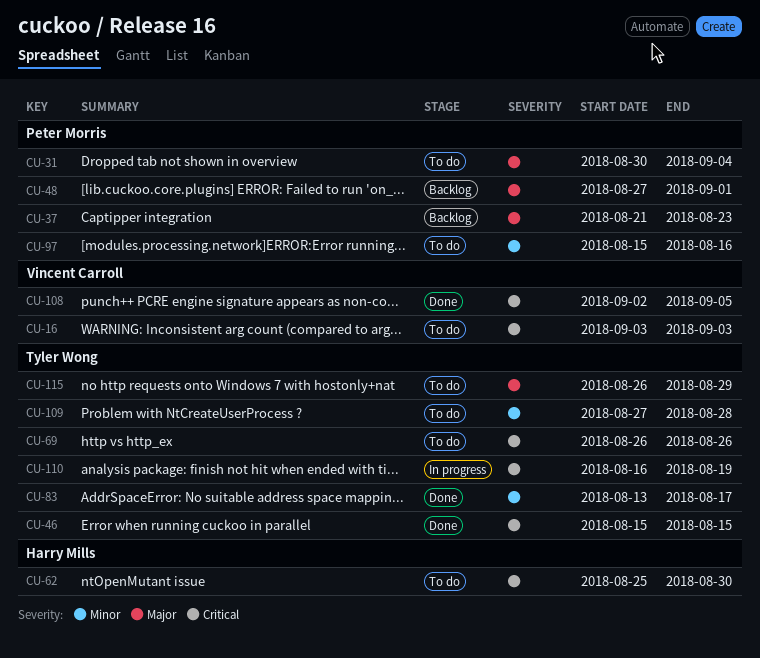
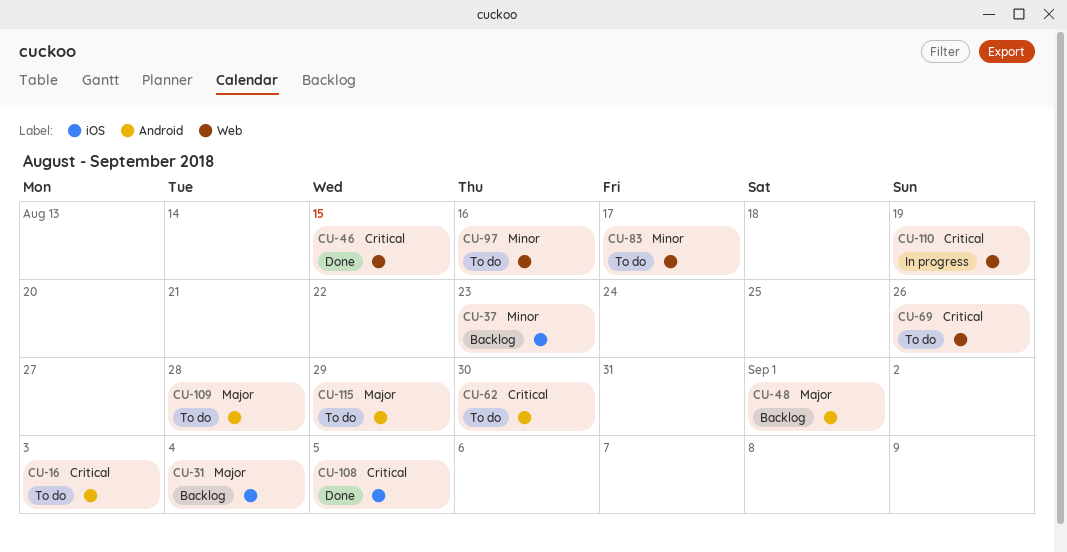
CU-31, status: To do -> Backlog
CU-37, priority: Major -> Minor
CU-83, status: Done -> To do
CU-109, priority: Minor -> Major

